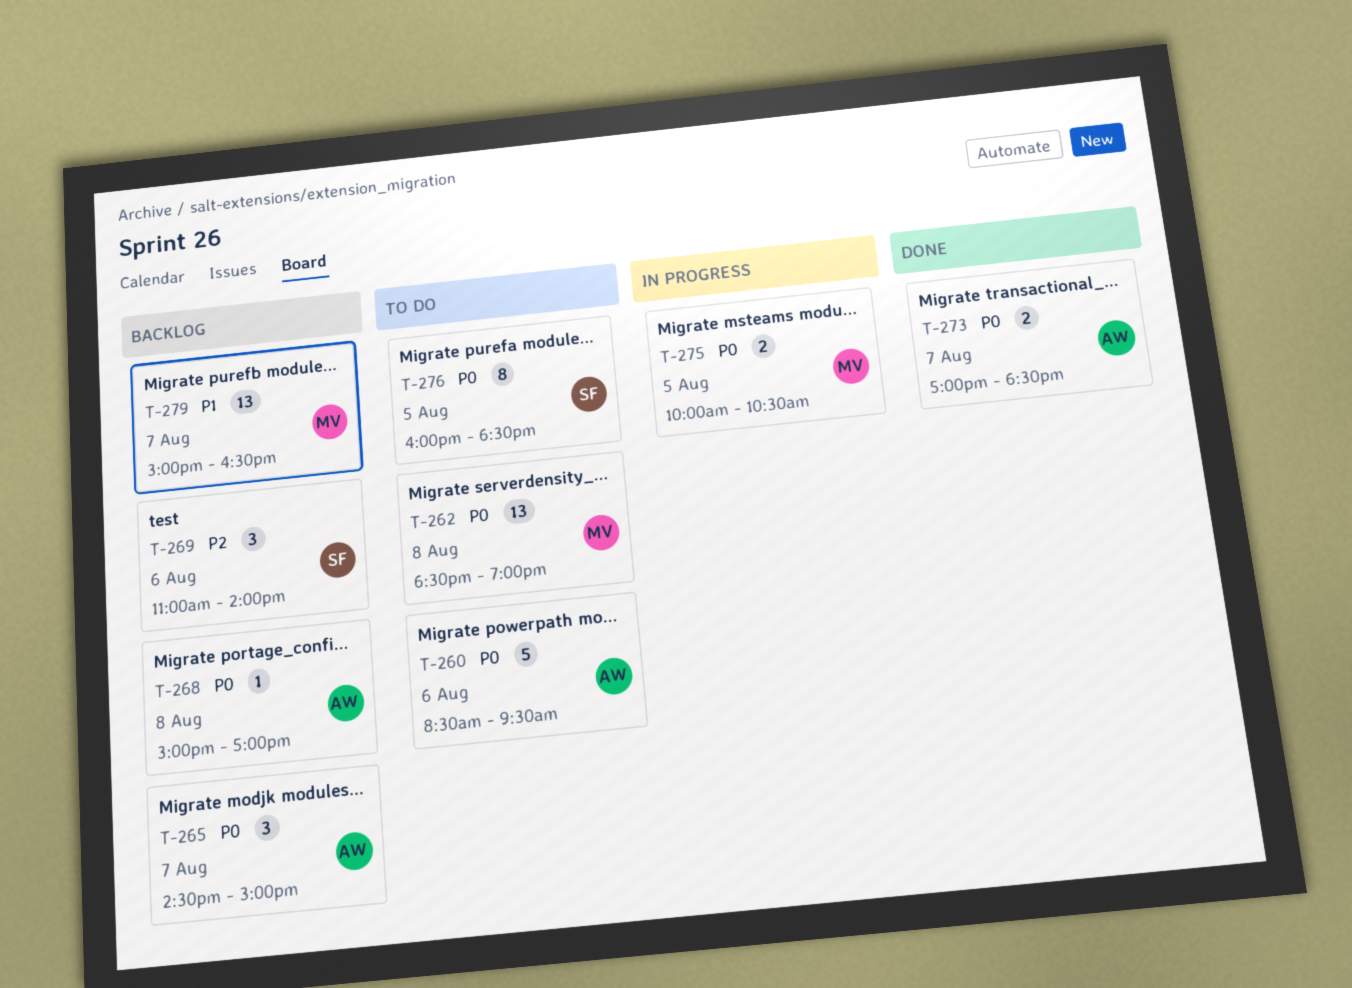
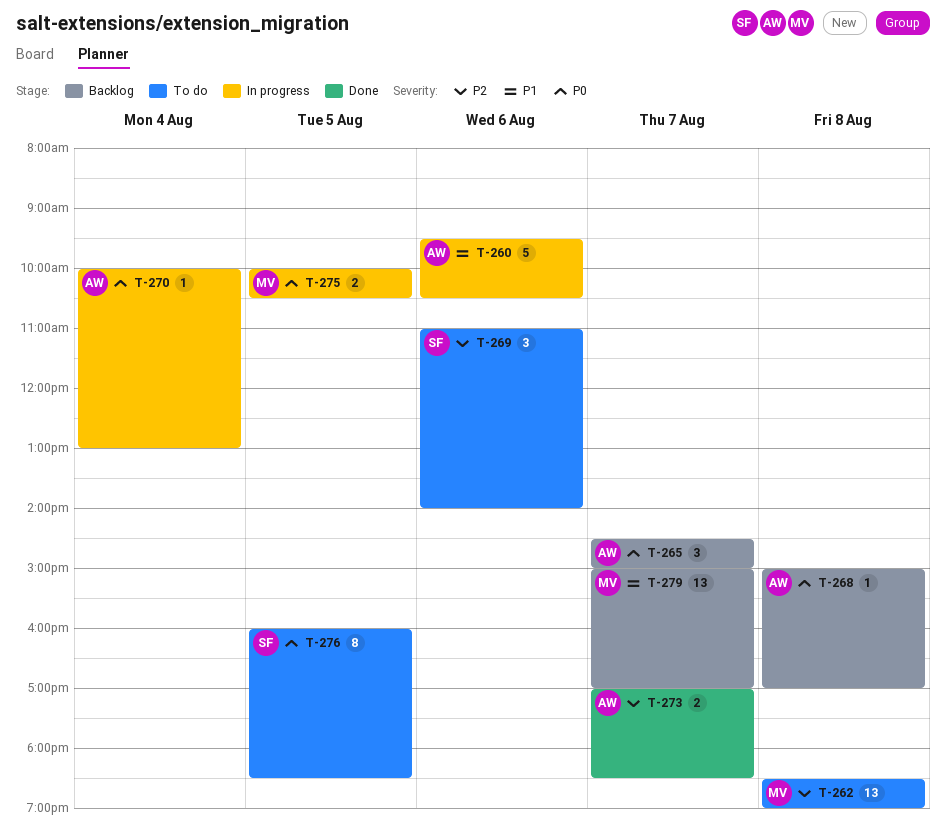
T-260, status: To do -> In progress
T-260, priority: P0 -> P1
T-260, begins: 08:30 -> 09:30
T-260, ends: 09:30 -> 10:30
T-262, priority: P0 -> P2
T-269, status: Backlog -> To do
T-270: none -> present
T-273, priority: P0 -> P2
T-279, ends: 16:30 -> 17:00

